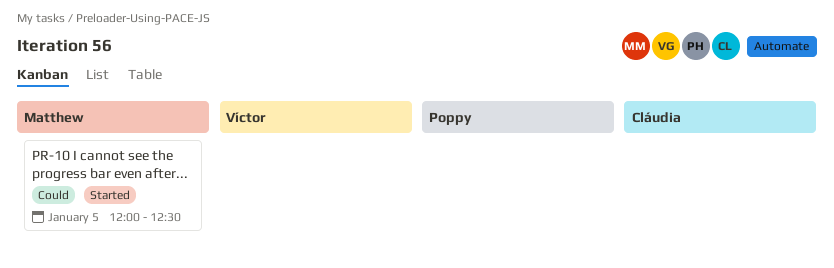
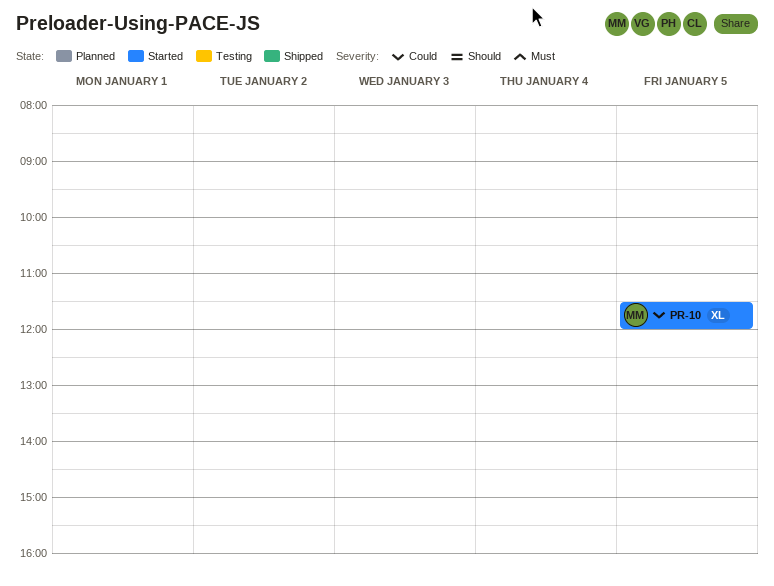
PR-10, begins: 12:00 -> 11:30
PR-10, ends: 12:30 -> 12:00

